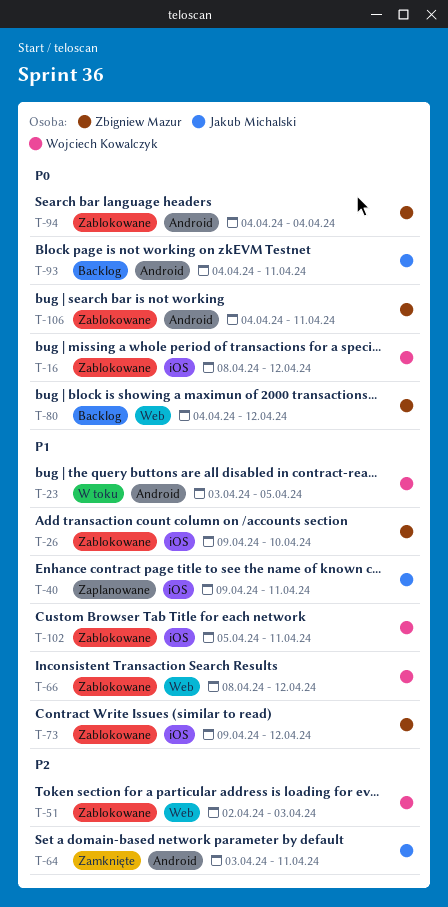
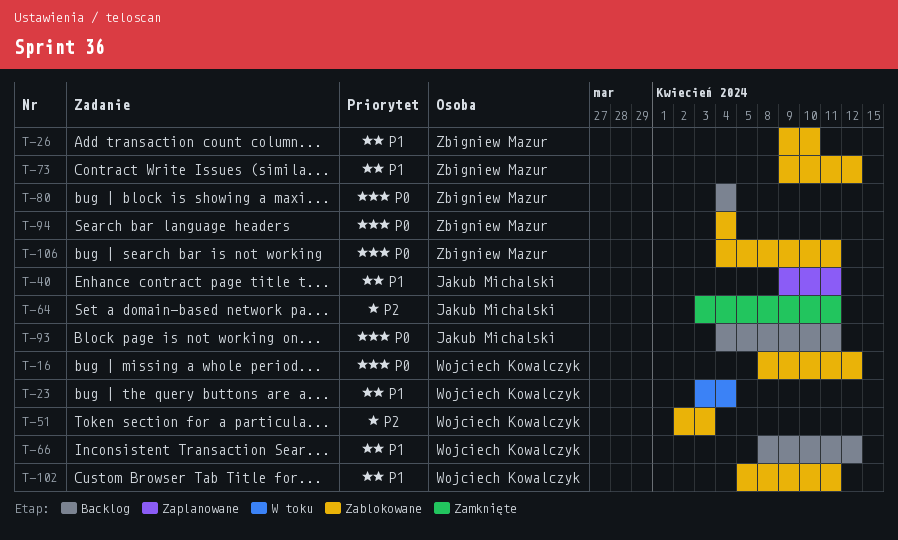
T-23, due: Apr 5 -> Apr 4
T-66, status: Zablokowane -> Backlog
T-80, due: Apr 12 -> Apr 4

